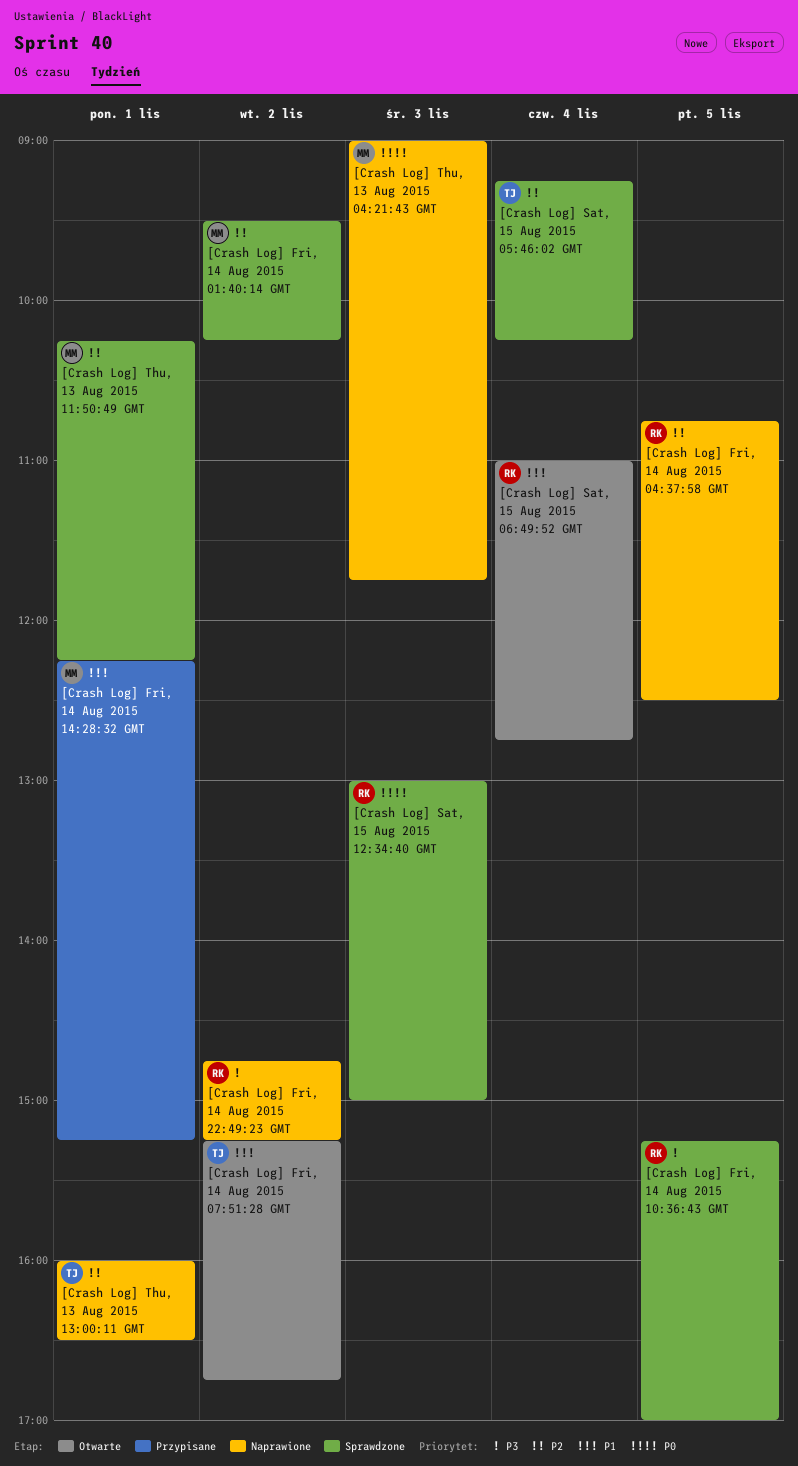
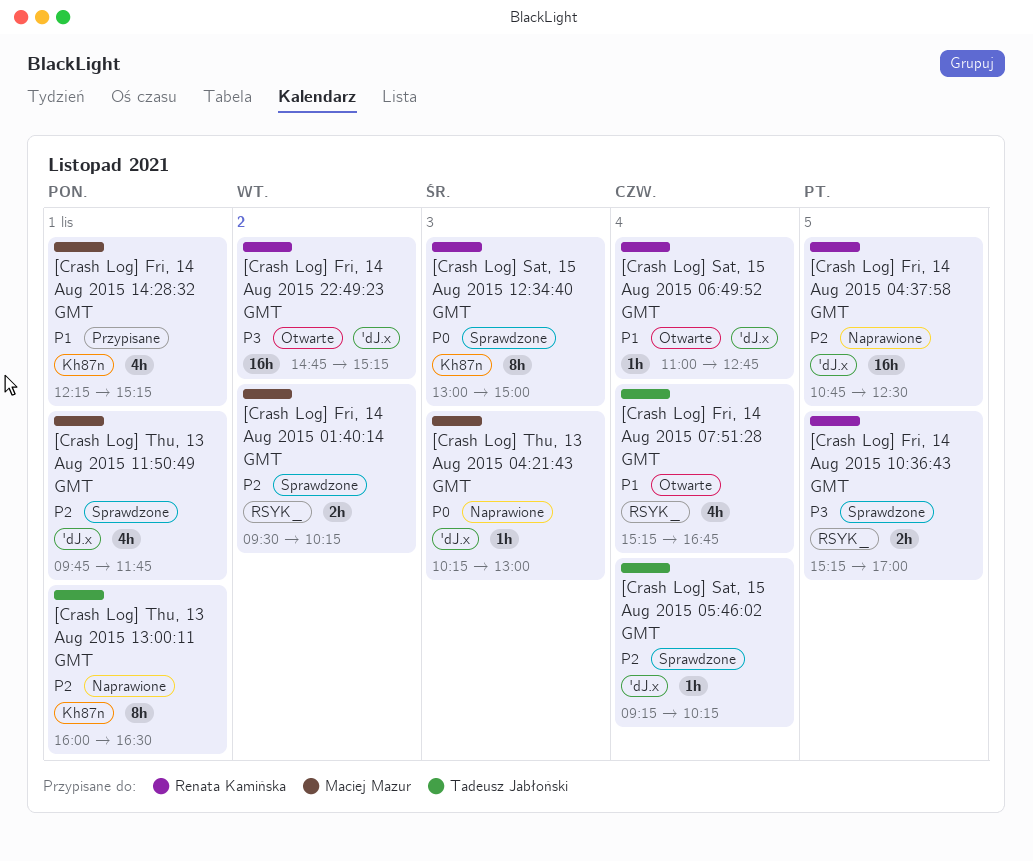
[Crash Log] Fri, 14 Aug 2015 07:51:28 GMT, day: Nov 2 -> Nov 4
[Crash Log] Fri, 14 Aug 2015 22:49:23 GMT, status: Naprawione -> Otwarte
[Crash Log] Thu, 13 Aug 2015 04:21:43 GMT, begins: 09:00 -> 10:15
[Crash Log] Thu, 13 Aug 2015 04:21:43 GMT, ends: 11:45 -> 13:00
[Crash Log] Thu, 13 Aug 2015 11:50:49 GMT, begins: 10:15 -> 09:45
[Crash Log] Thu, 13 Aug 2015 11:50:49 GMT, ends: 12:15 -> 11:45

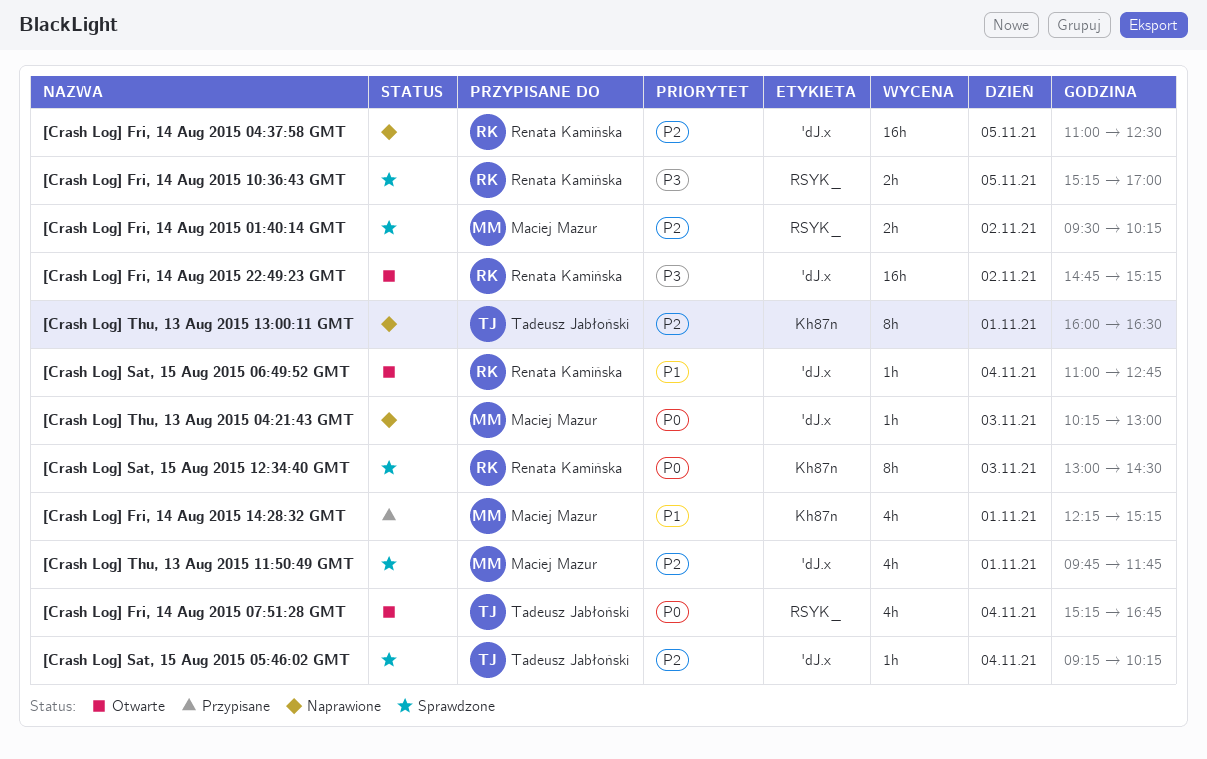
[Crash Log] Fri, 14 Aug 2015 04:37:58 GMT, begins: 10:45 -> 11:00
[Crash Log] Fri, 14 Aug 2015 07:51:28 GMT, priority: P1 -> P0
[Crash Log] Sat, 15 Aug 2015 12:34:40 GMT, ends: 15:00 -> 14:30

